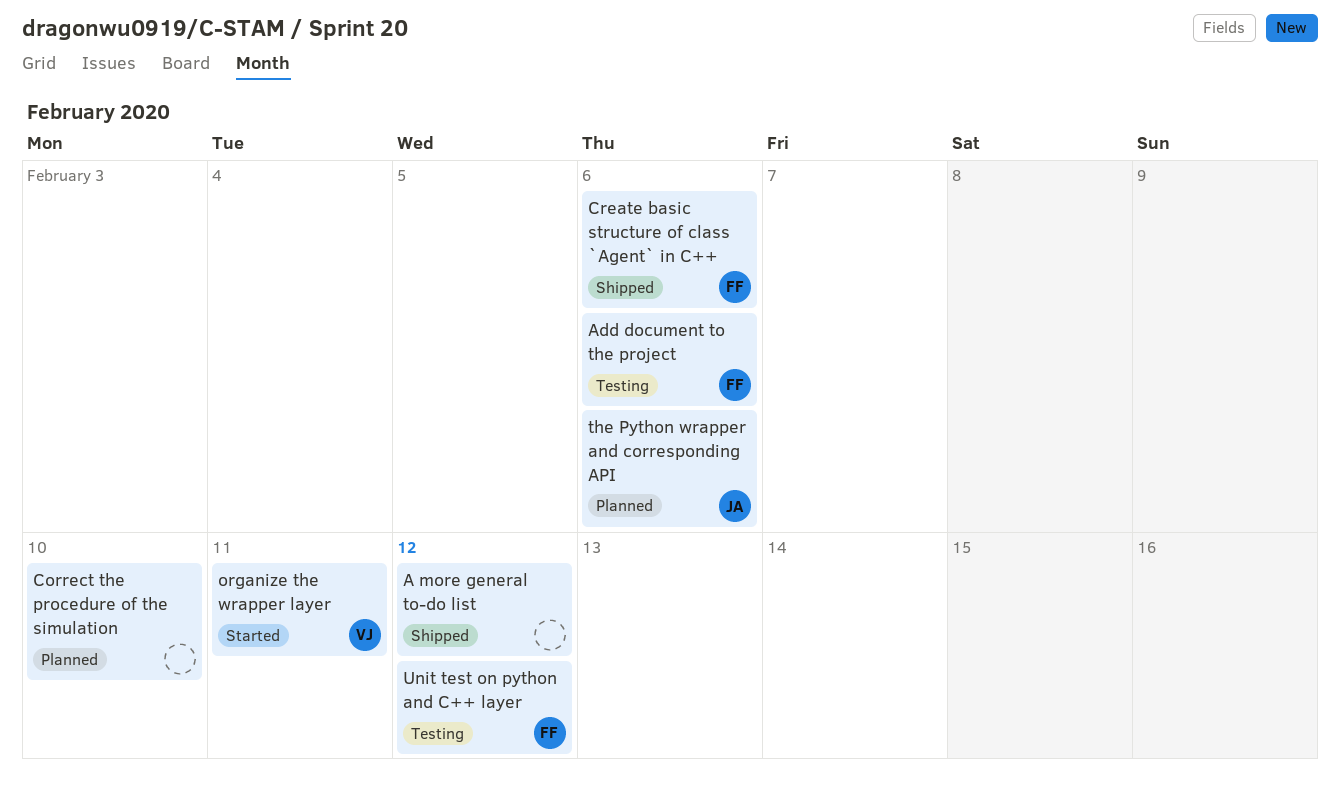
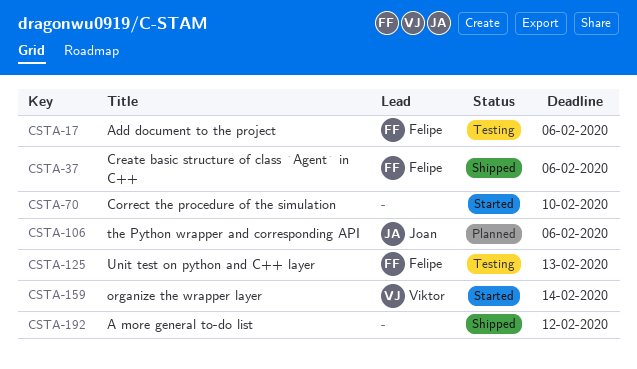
Correct the procedure of the simulation, status: Planned -> Started
organize the wrapper layer, due: Feb 11 -> Feb 14
Unit test on python and C++ layer, due: Feb 12 -> Feb 13

